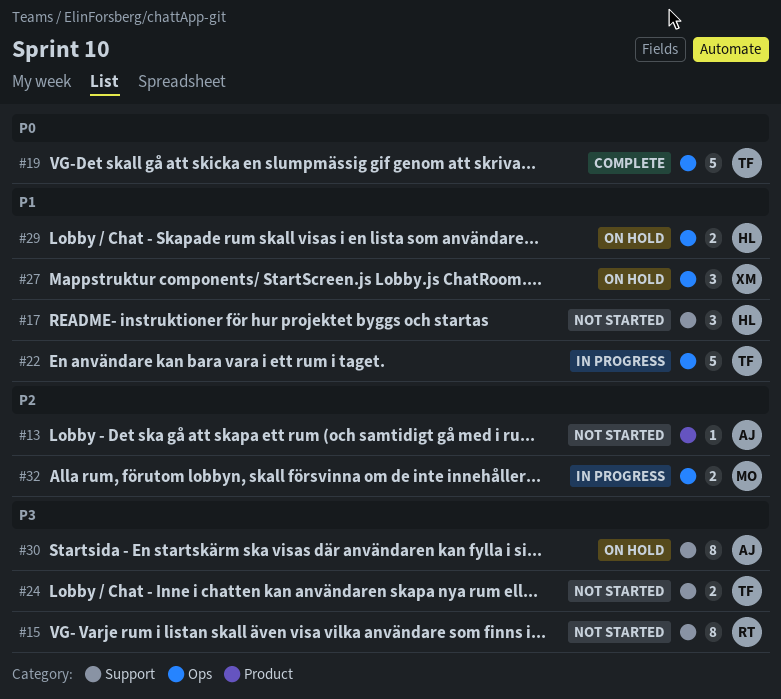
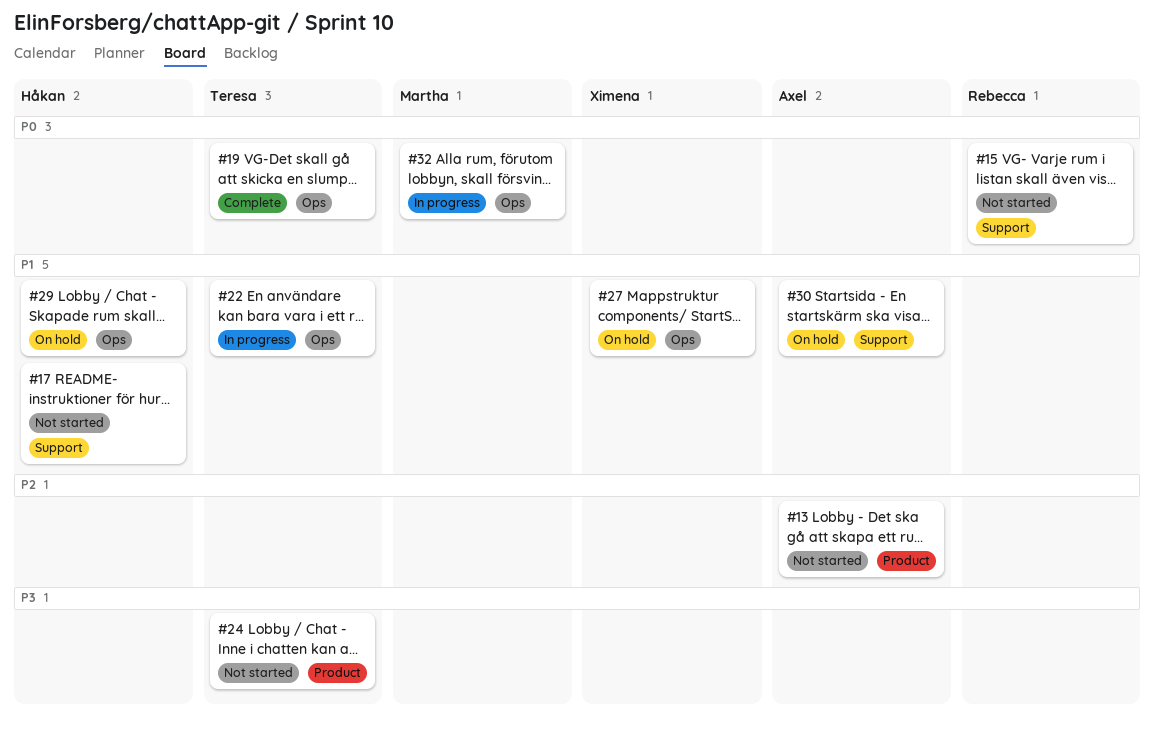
#15, priority: P3 -> P0
#24, label: Support -> Product
#30, priority: P3 -> P1
#32, priority: P2 -> P0

